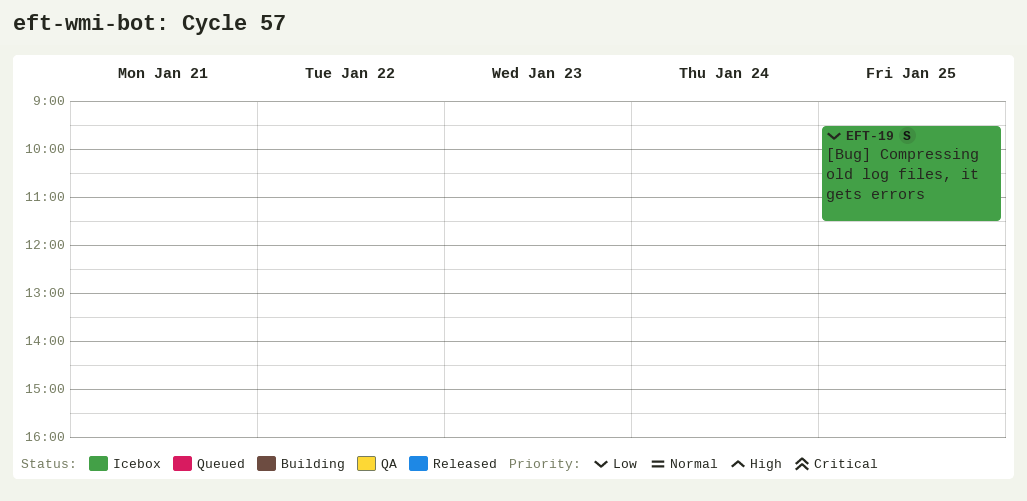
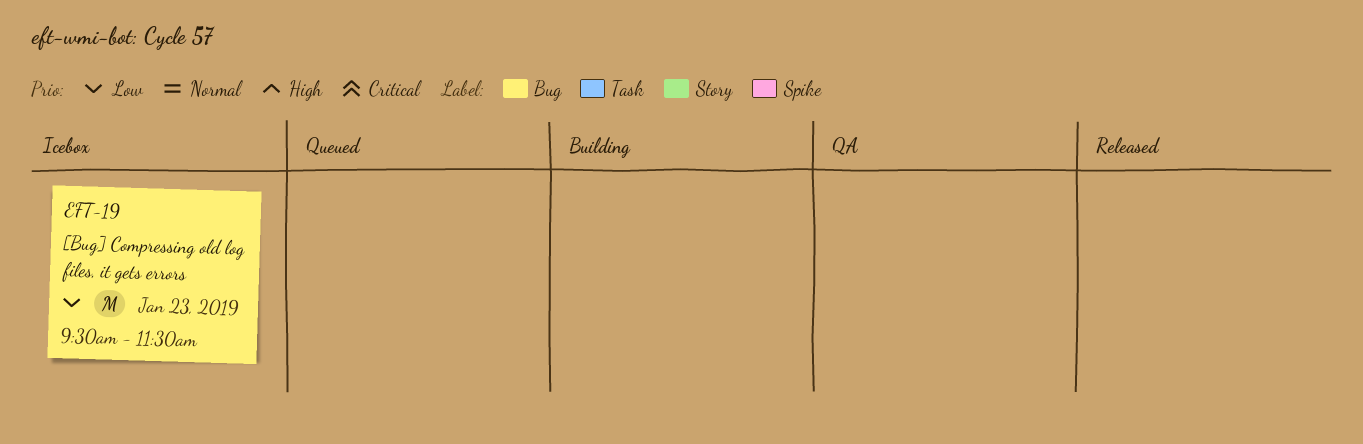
EFT-19, estimate: S -> M
EFT-19, day: Jan 25 -> Jan 23

